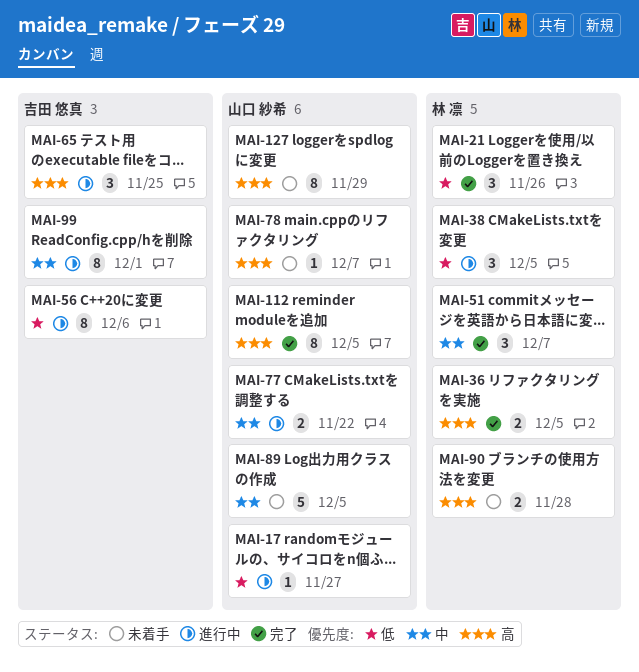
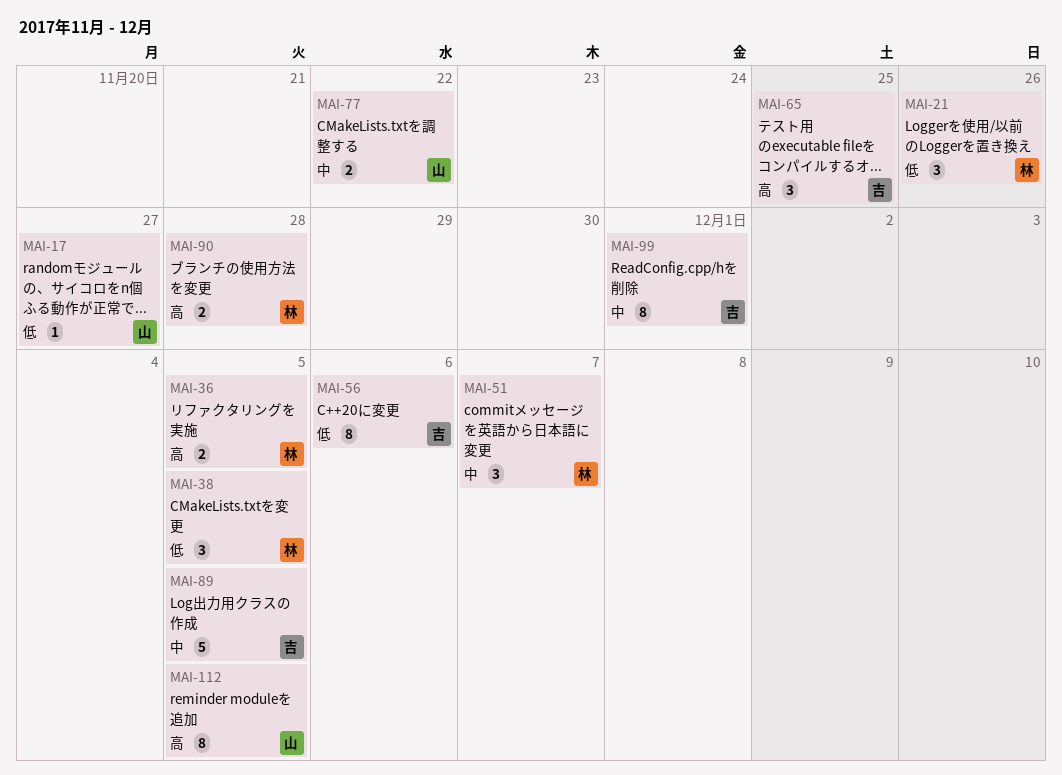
MAI-78: present -> none
MAI-89, owner: 山口 紗希 -> 吉田 悠真
MAI-127: present -> none

